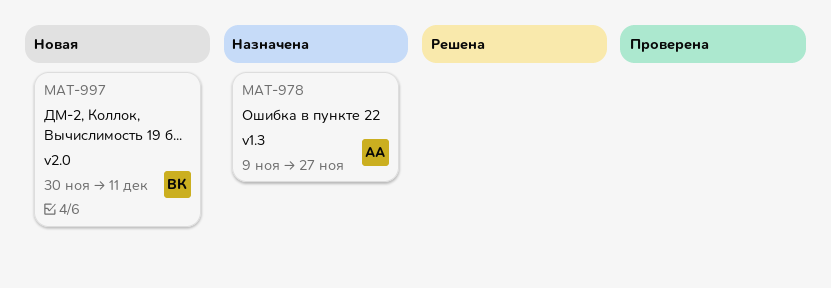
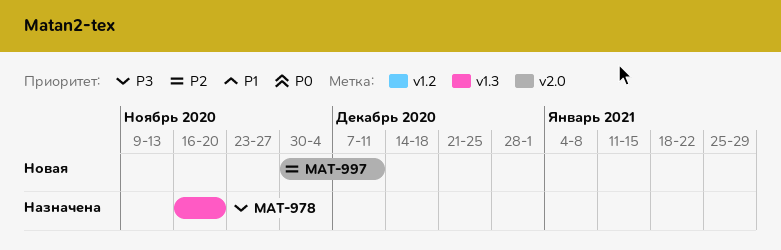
MAT-978, start: Nov 9 -> Nov 16
MAT-978, due: Nov 27 -> Nov 20

